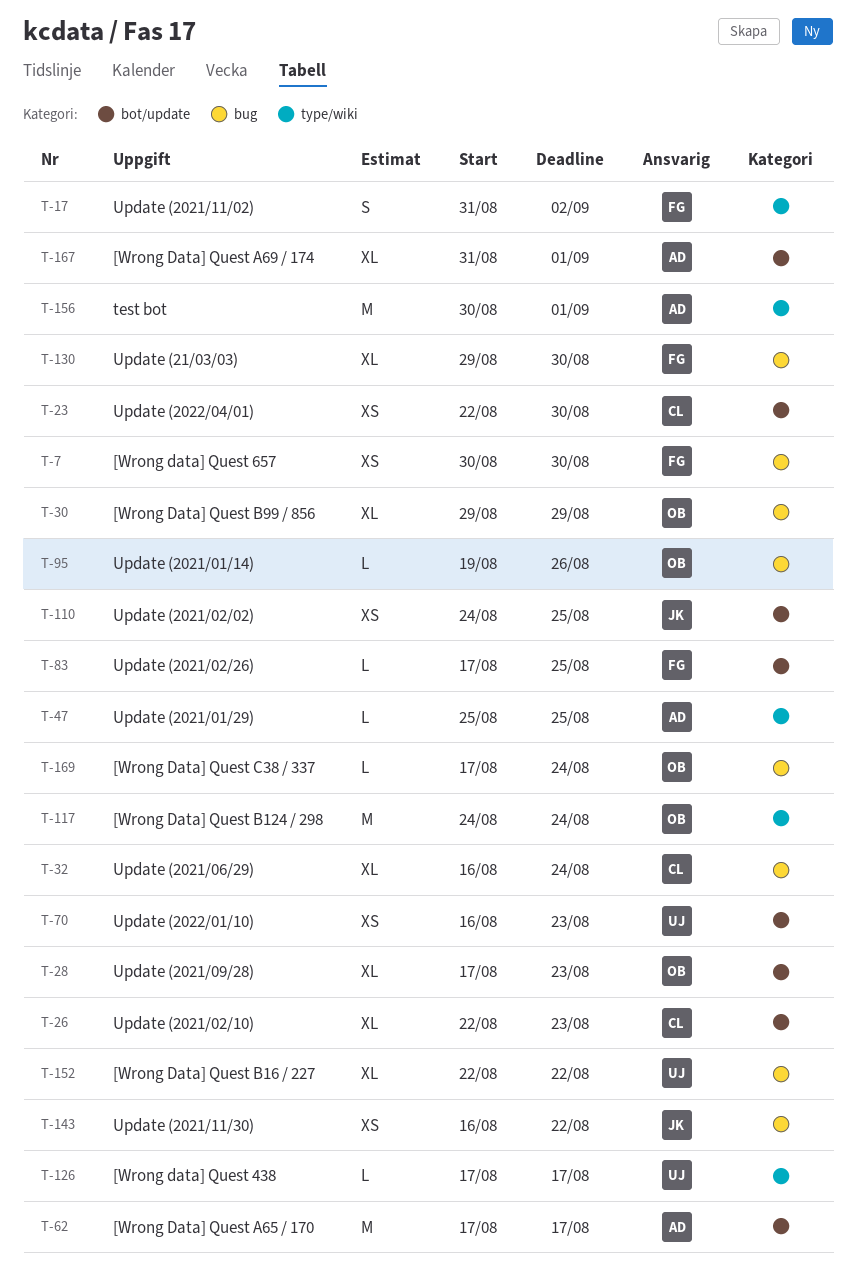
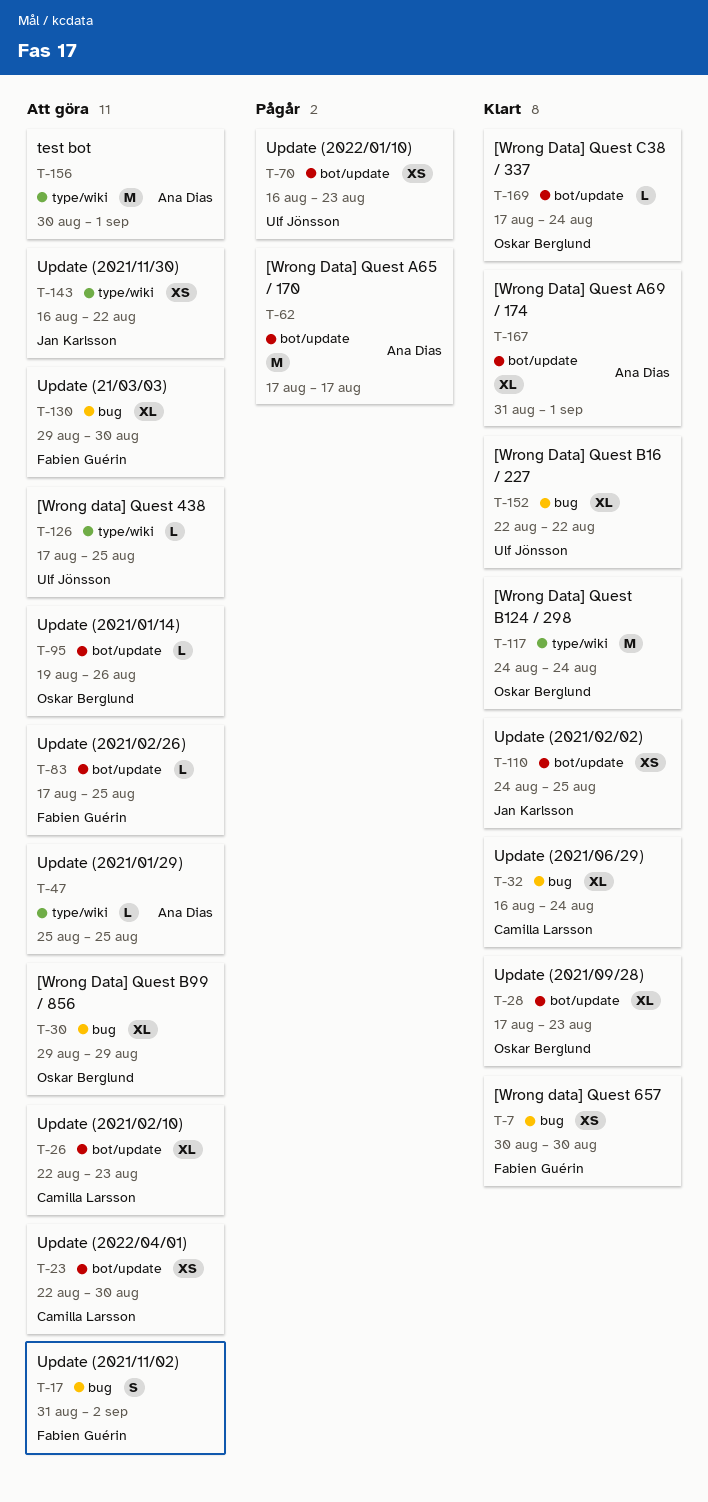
T-17, label: type/wiki -> bug
T-95, label: bug -> bot/update
T-126, due: Aug 17 -> Aug 25
T-143, label: bug -> type/wiki
T-169, label: bug -> bot/update

